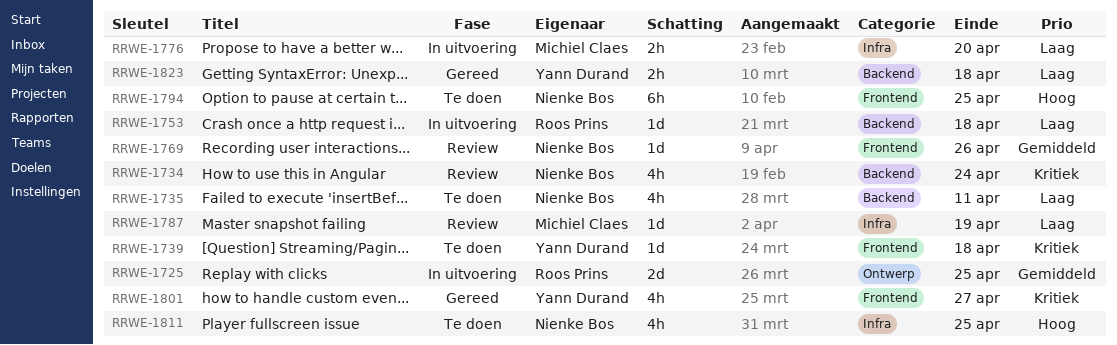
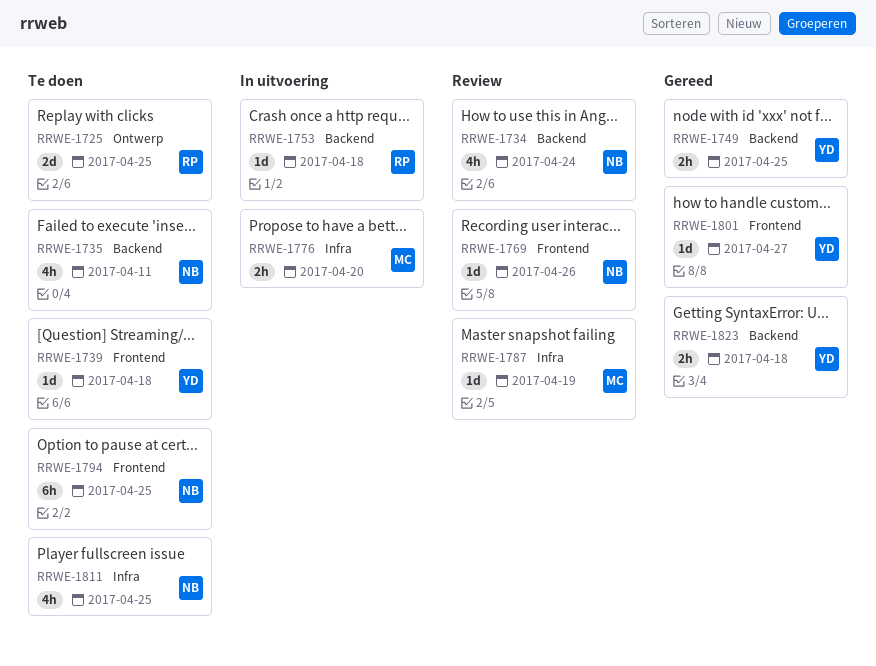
RRWE-1725, status: In uitvoering -> Te doen
RRWE-1749: none -> present
RRWE-1801, estimate: 4h -> 1d

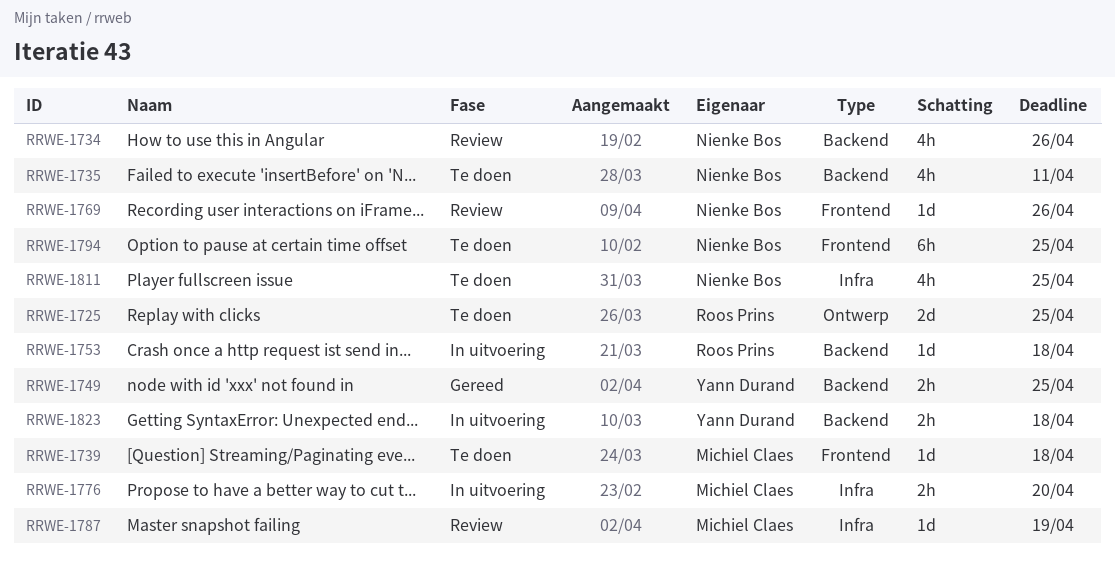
RRWE-1734, due: Apr 24 -> Apr 26
RRWE-1739, owner: Yann Durand -> Michiel Claes
RRWE-1801: present -> none
RRWE-1823, status: Gereed -> In uitvoering

